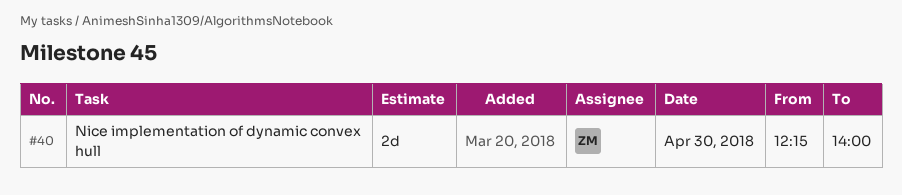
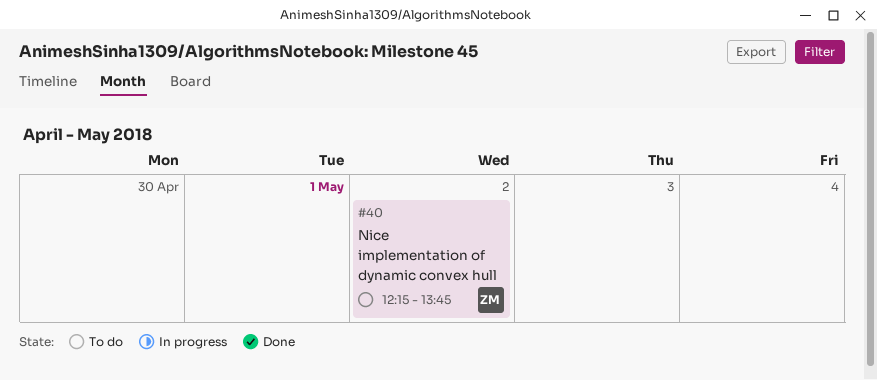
#40, day: Apr 30 -> May 2
#40, ends: 14:00 -> 13:45

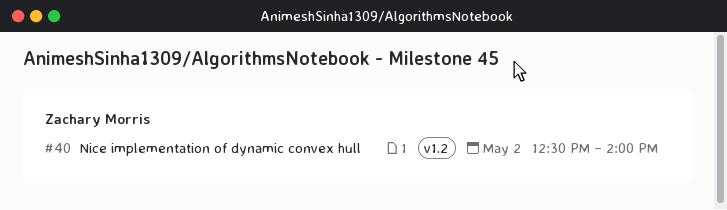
#40, begins: 12:15 -> 12:30
#40, ends: 13:45 -> 14:00

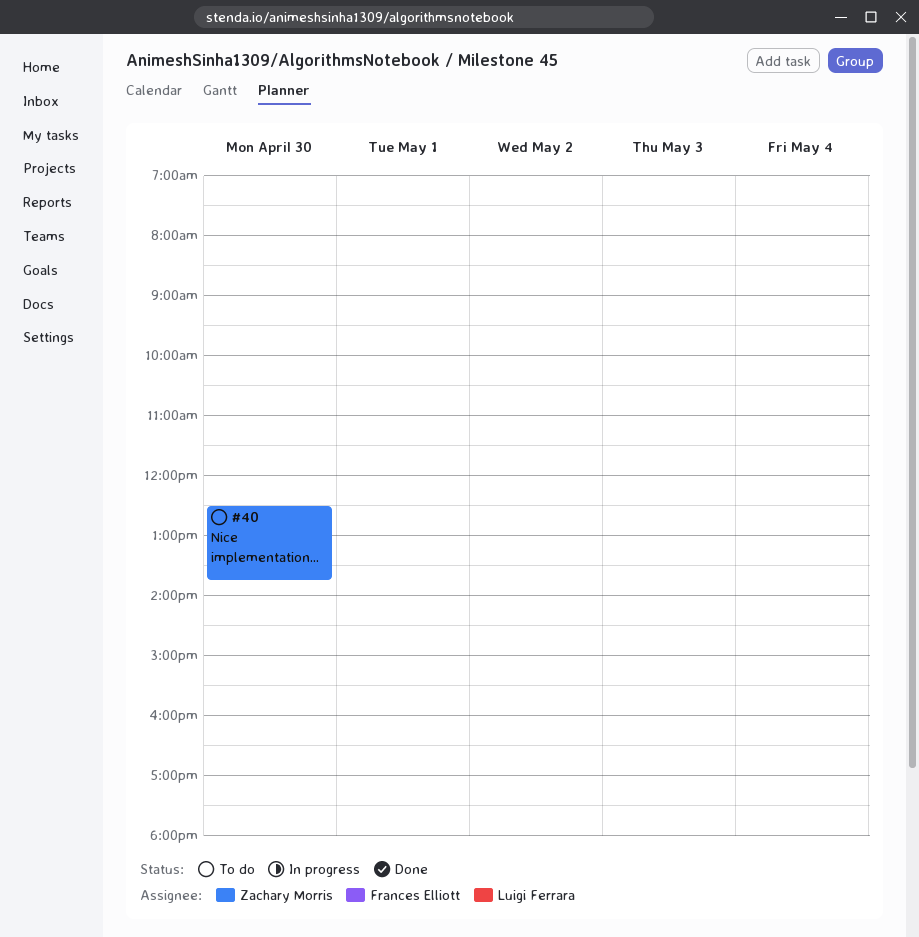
#40, day: May 2 -> Apr 30
#40, ends: 14:00 -> 13:45

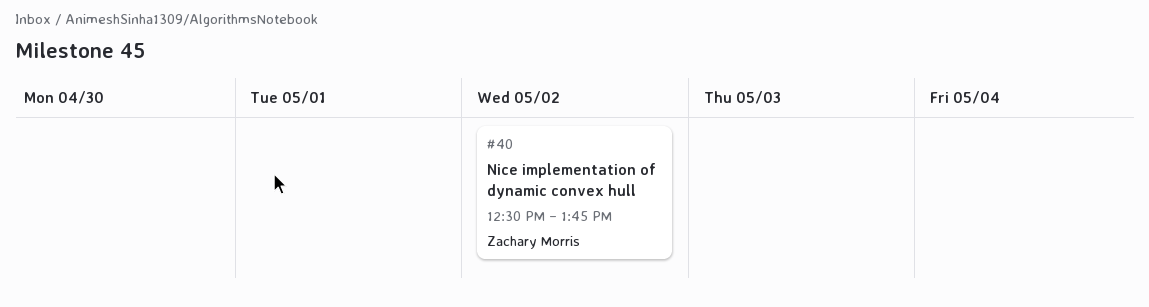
#40, day: Apr 30 -> May 2

